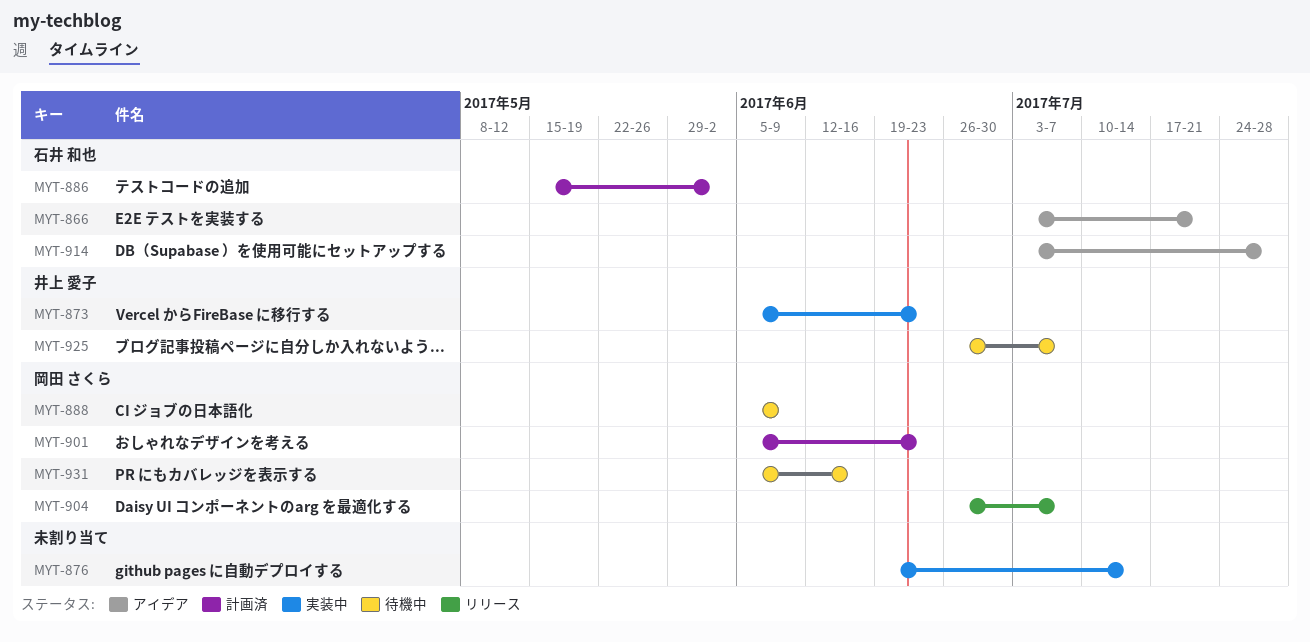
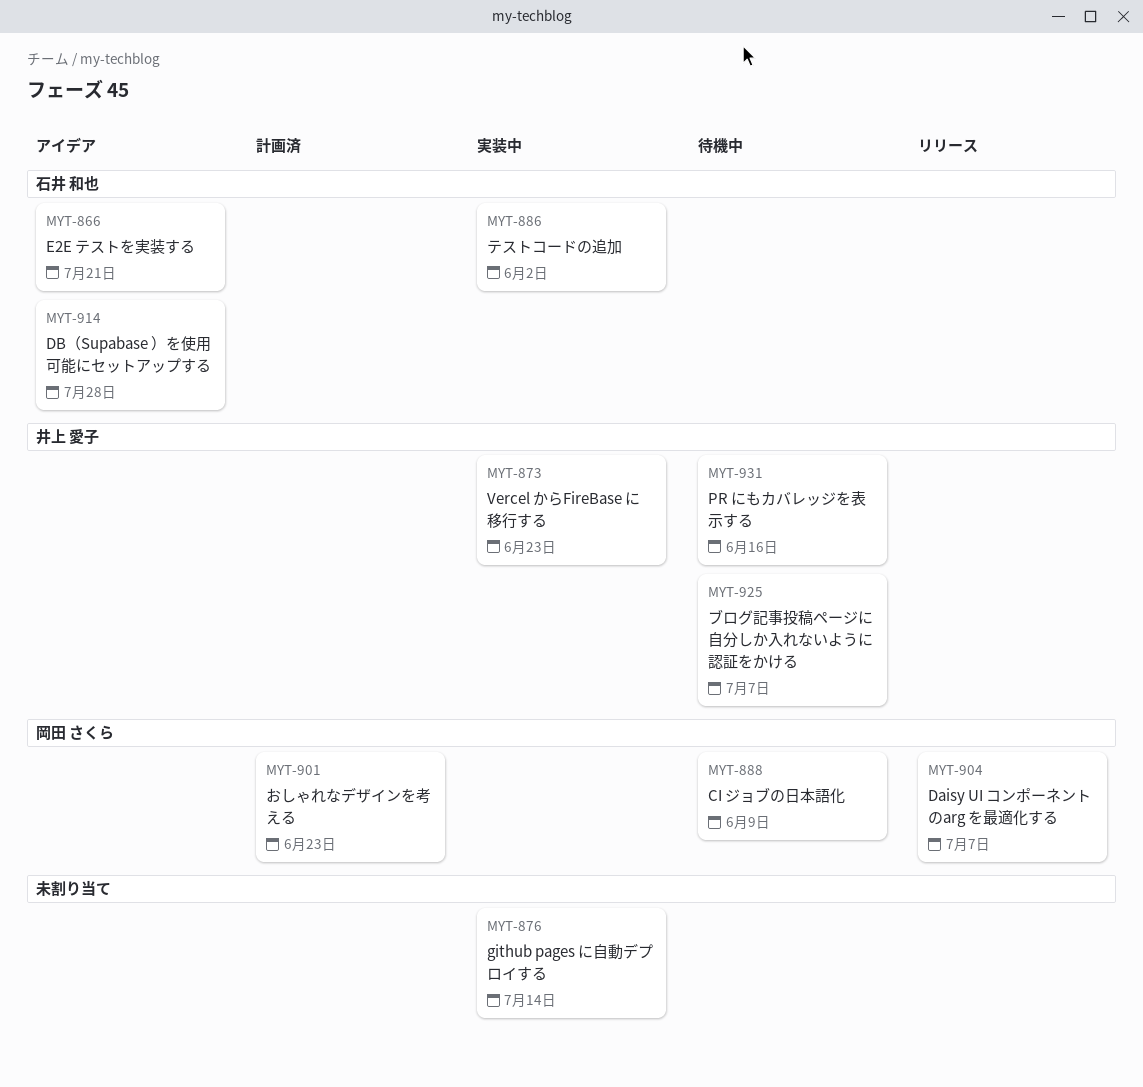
MYT-886, status: 計画済 -> 実装中
MYT-931, owner: 岡田 さくら -> 井上 愛子

